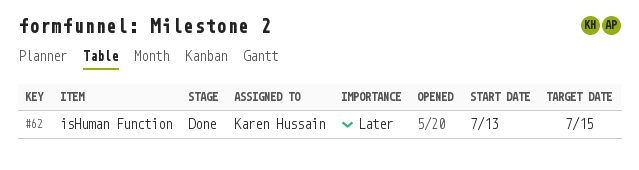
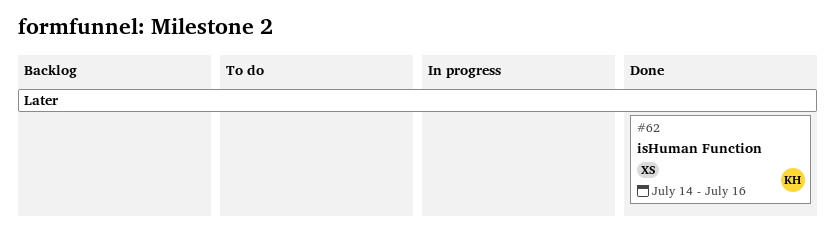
#62, start: Jul 13 -> Jul 14
#62, due: Jul 15 -> Jul 16

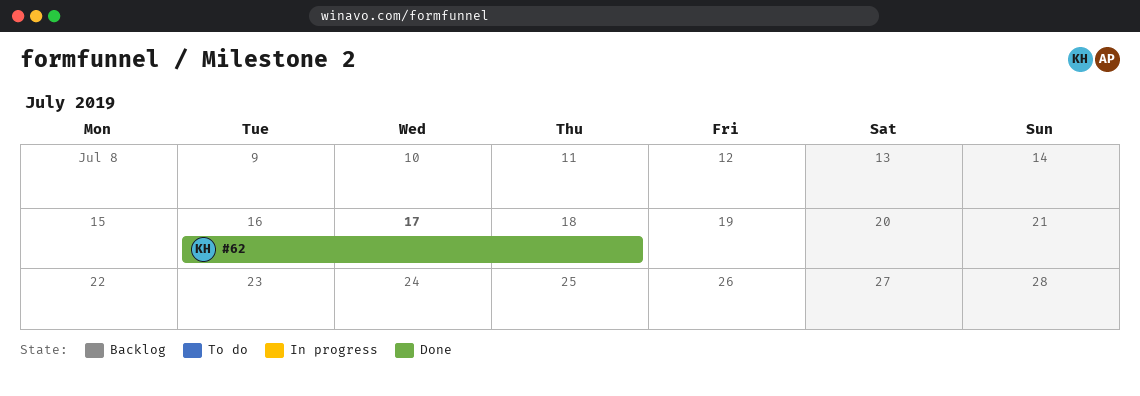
#62, start: Jul 14 -> Jul 16
#62, due: Jul 16 -> Jul 18

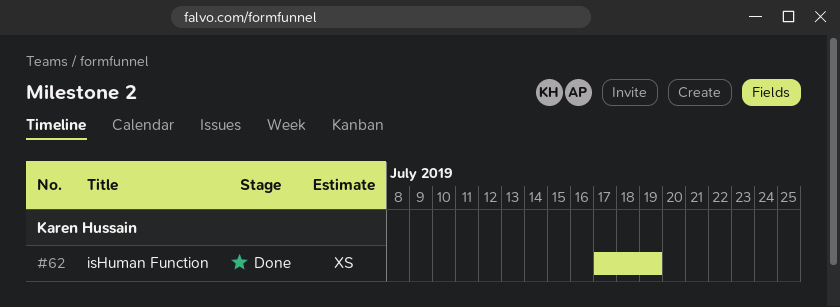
#62, start: Jul 16 -> Jul 17
#62, due: Jul 18 -> Jul 19

